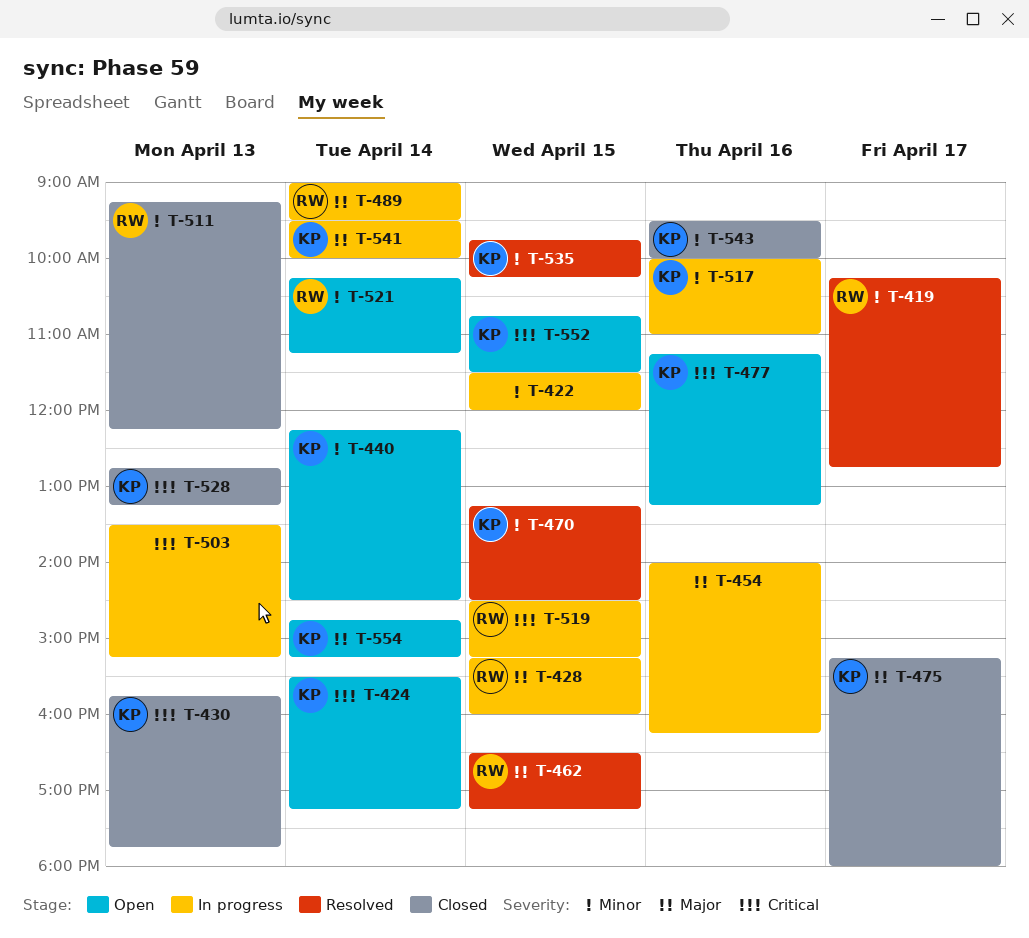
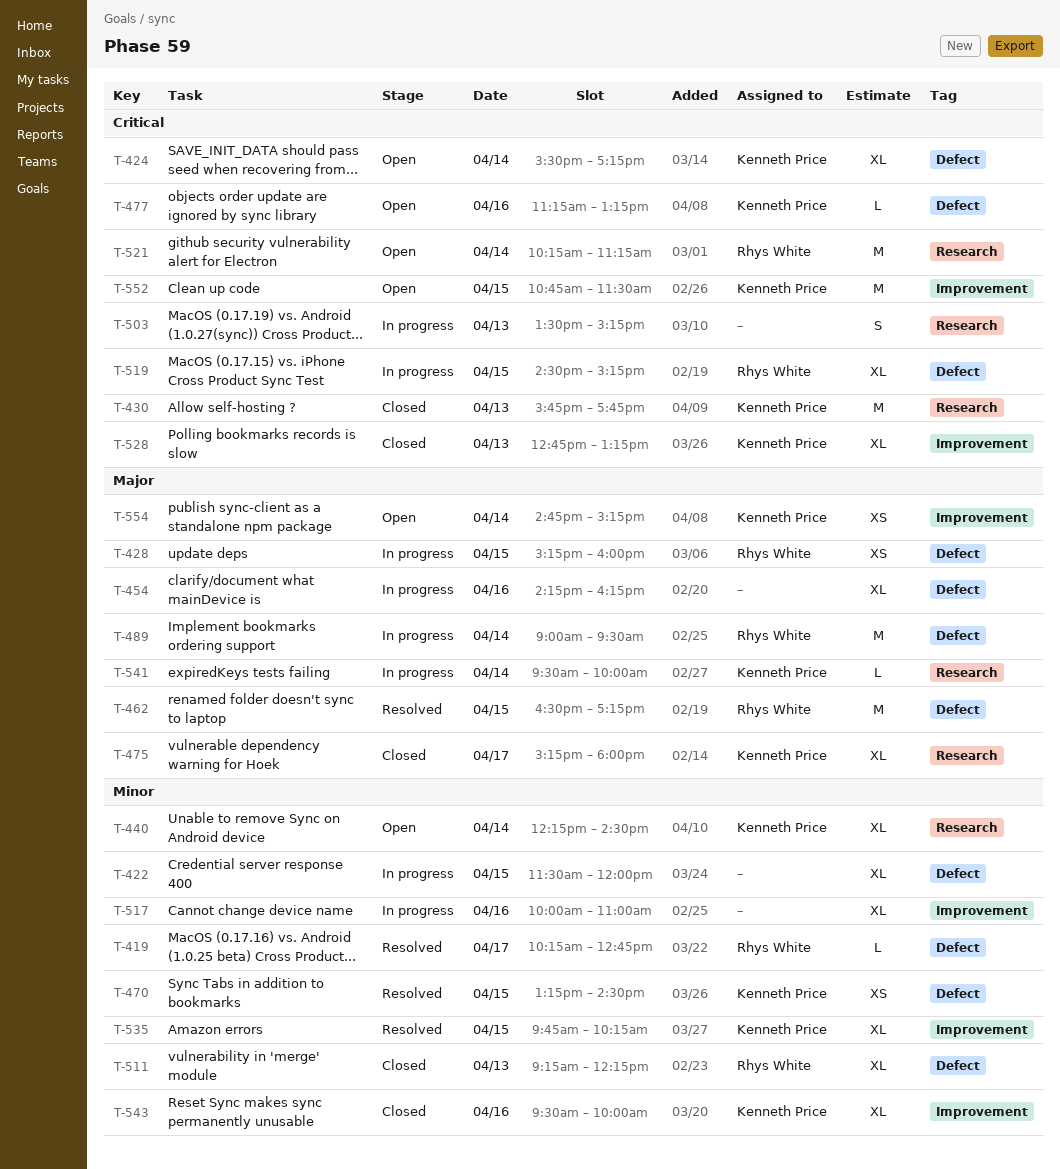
T-454, begins: 14:00 -> 14:15
T-517, owner: Kenneth Price -> none
T-521, priority: Minor -> Critical

